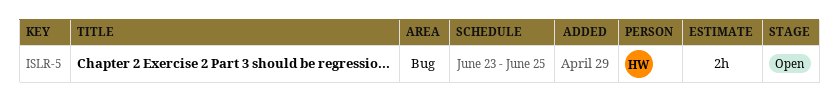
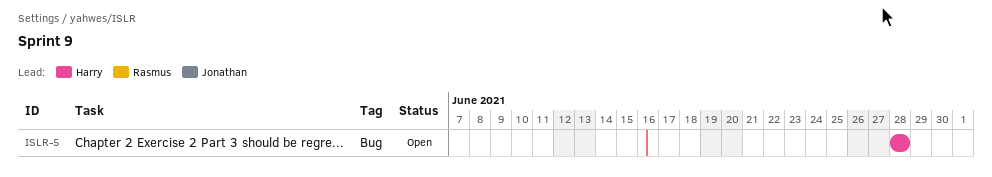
ISLR-5, start: Jun 23 -> Jun 28
ISLR-5, due: Jun 25 -> Jun 28

